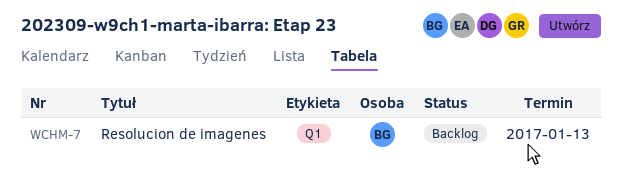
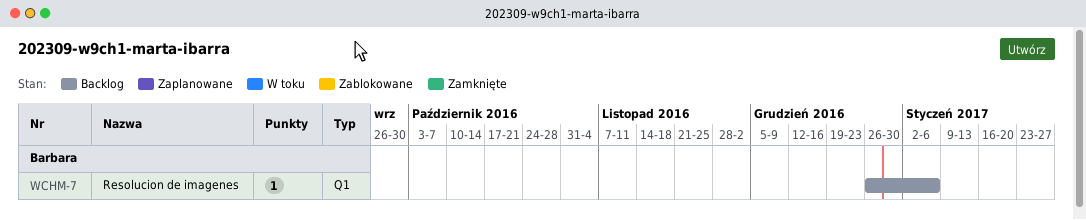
WCHM-7, due: Jan 13 -> Jan 6

